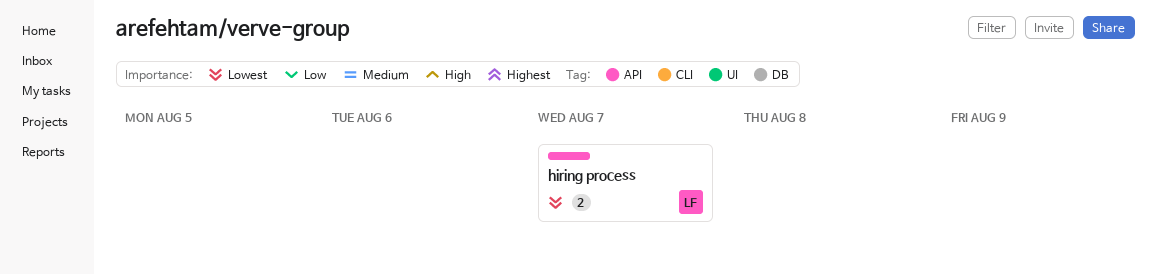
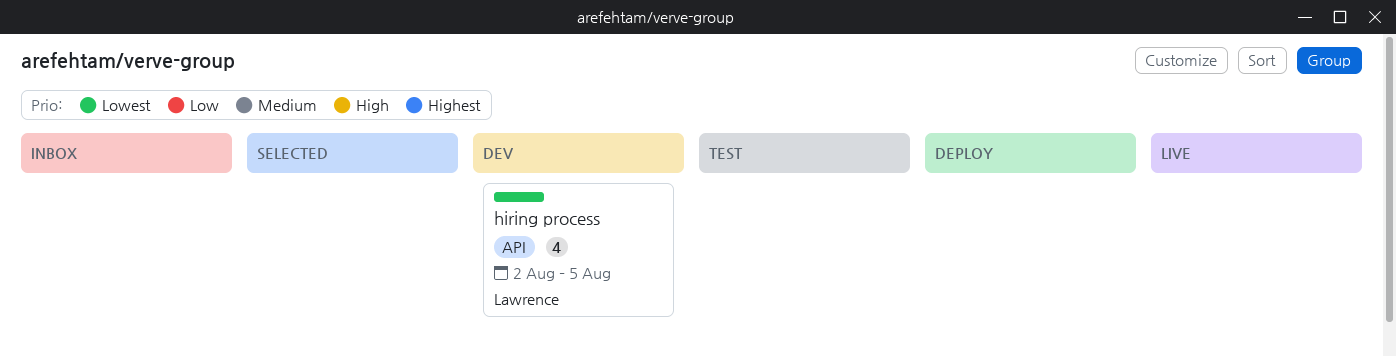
hiring process, estimate: 2 -> 4
hiring process, due: Aug 7 -> Aug 5

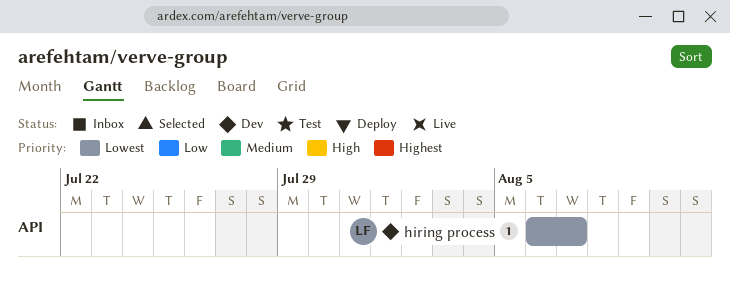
hiring process, estimate: 4 -> 1
hiring process, start: Aug 2 -> Aug 6
hiring process, due: Aug 5 -> Aug 7

